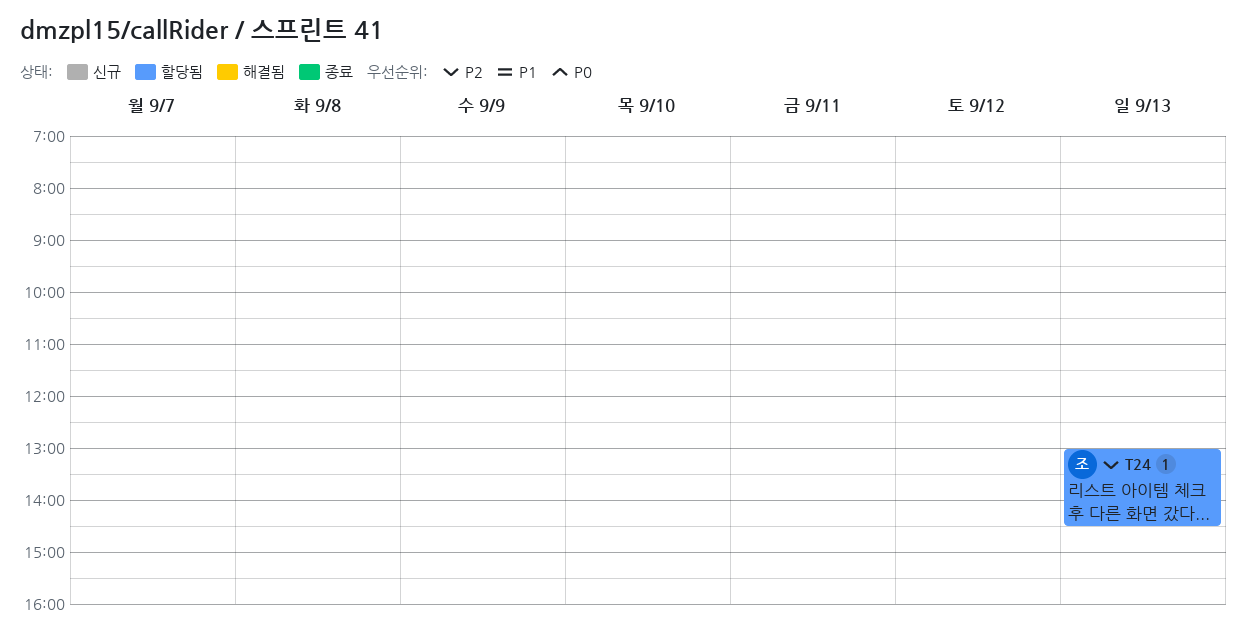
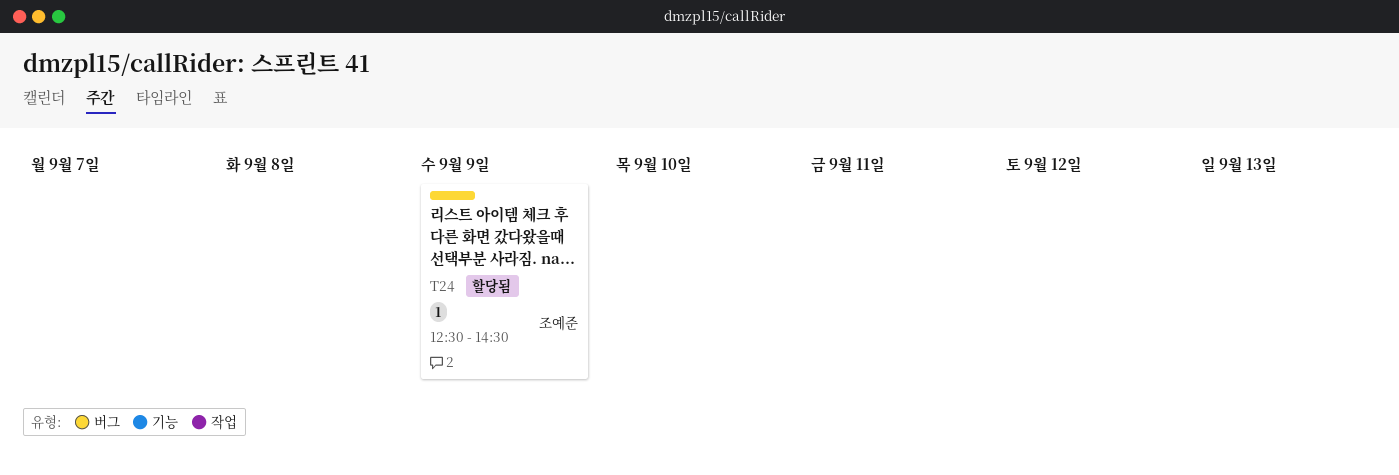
T24, day: Sep 13 -> Sep 9
T24, begins: 13:00 -> 12:30

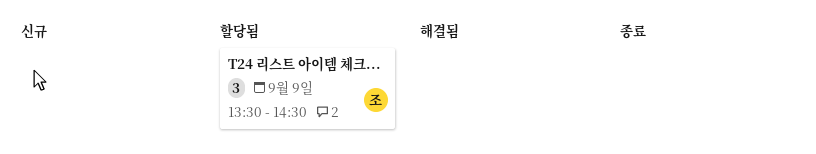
T24, estimate: 1 -> 3
T24, begins: 12:30 -> 13:30

